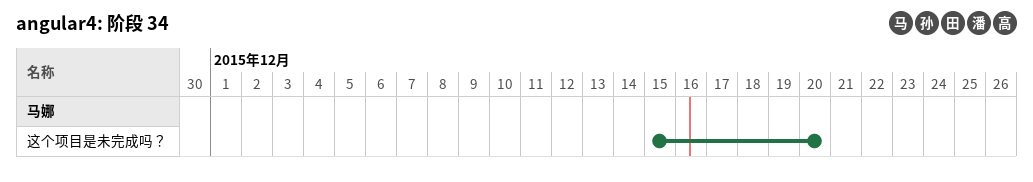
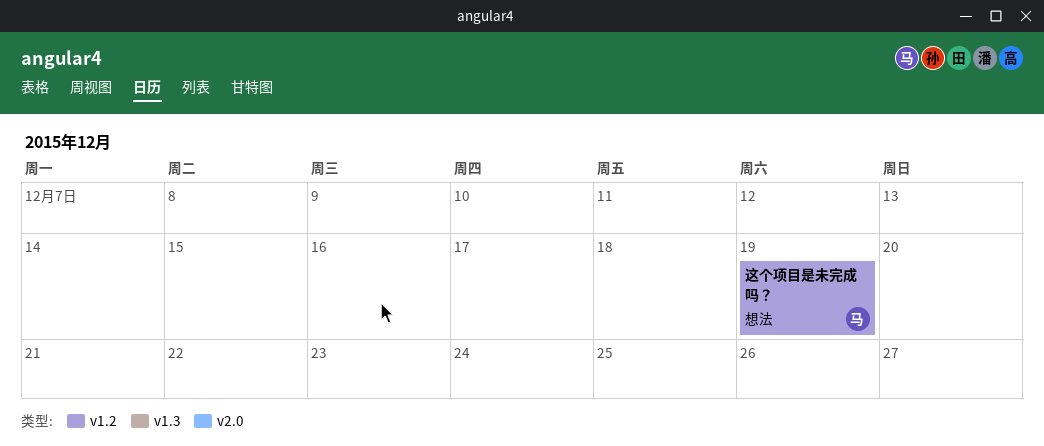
这个项目是未完成吗？, due: Dec 20 -> Dec 19

